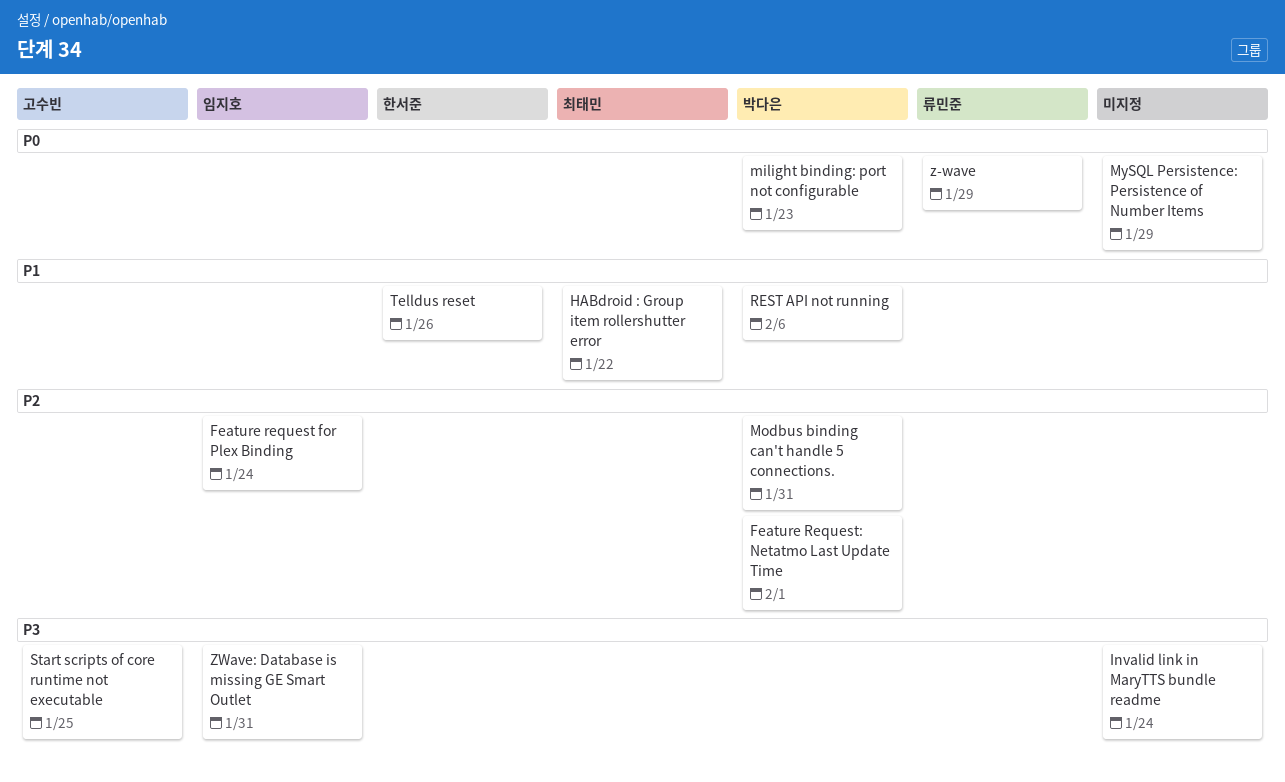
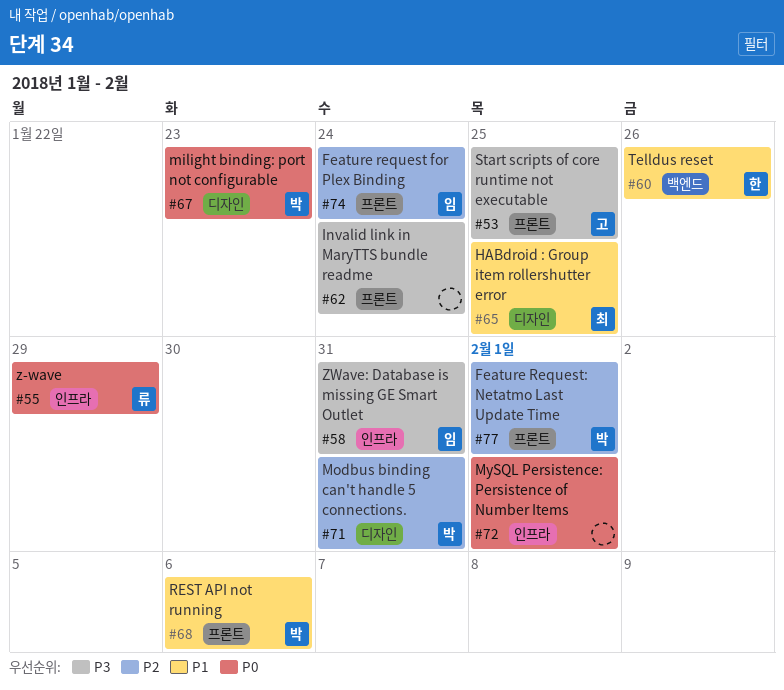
HABdroid : Group item rollershutter error, due: Jan 22 -> Jan 25
MySQL Persistence: Persistence of Number Items, due: Jan 29 -> Feb 1

